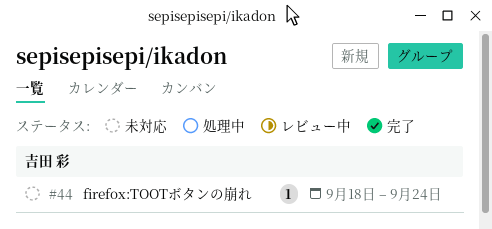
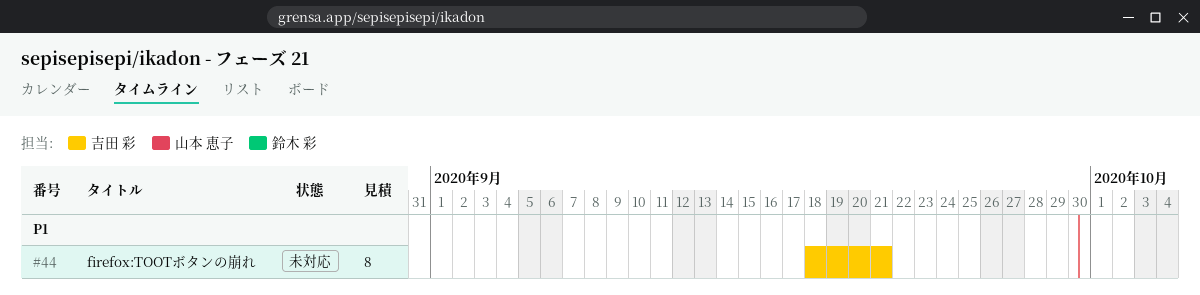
#44, estimate: 1 -> 8
#44, due: Sep 24 -> Sep 21

